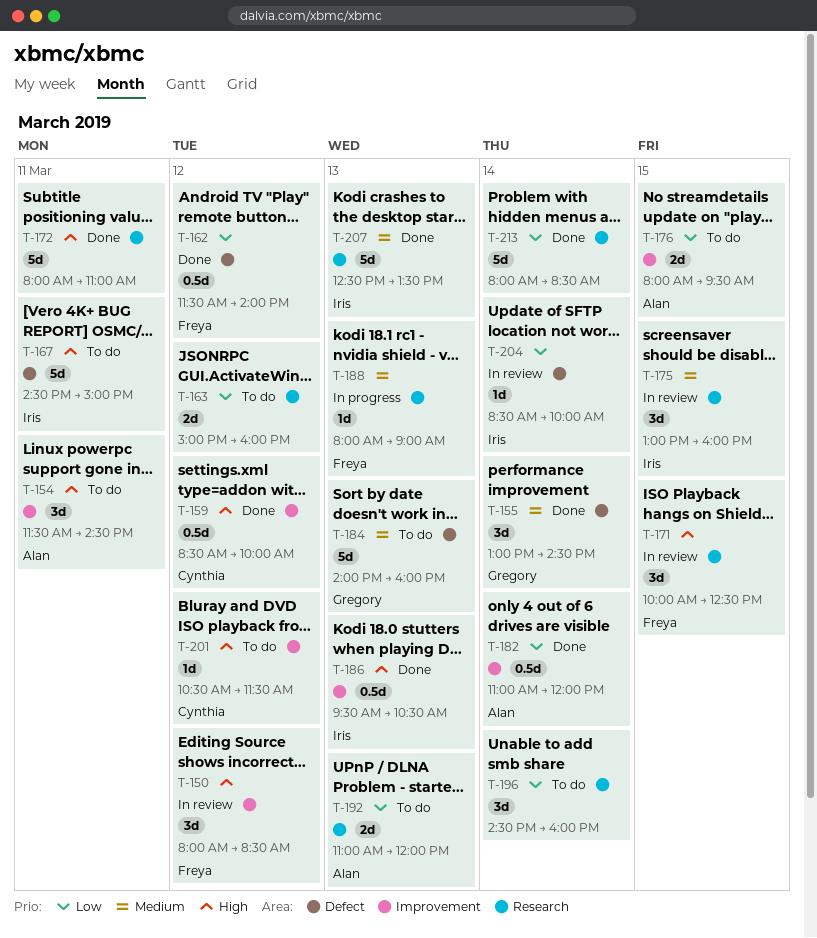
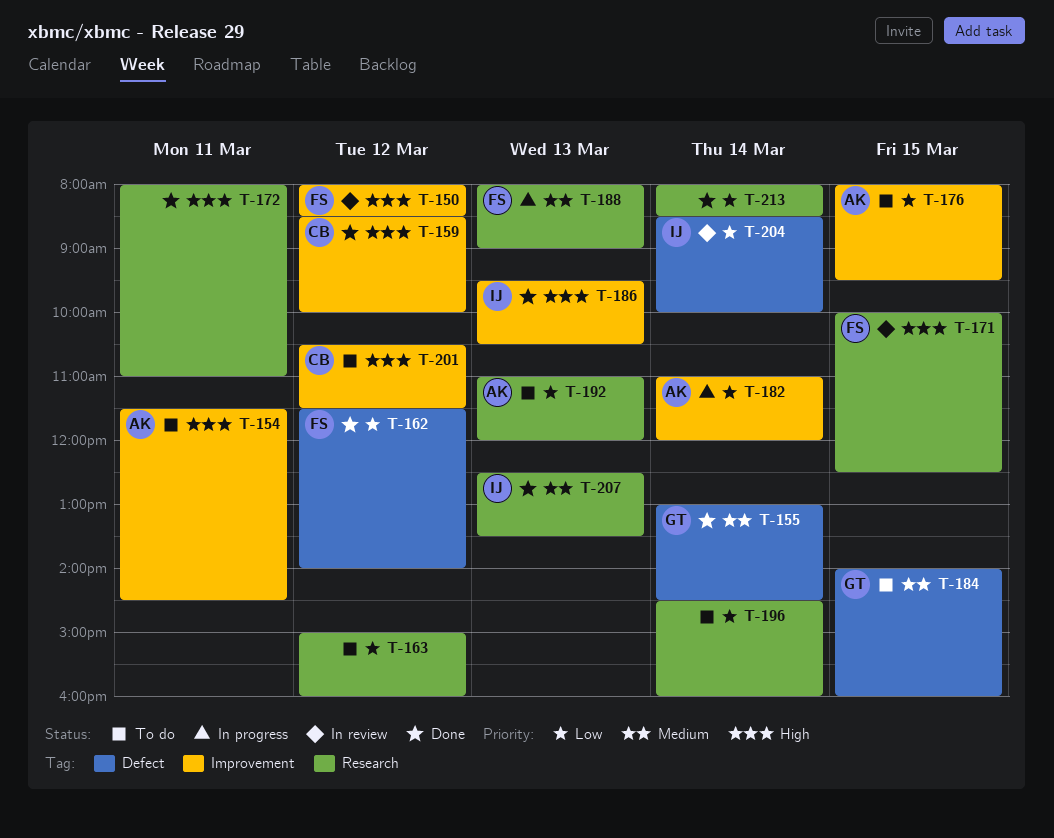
T-167: present -> none
T-175: present -> none
T-182, status: Done -> In progress
T-184, day: Mar 13 -> Mar 15

